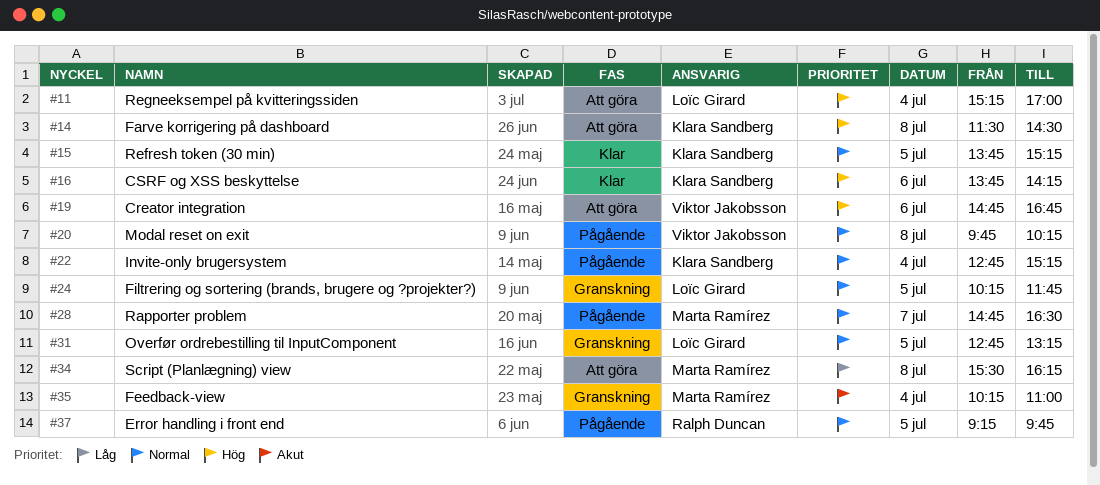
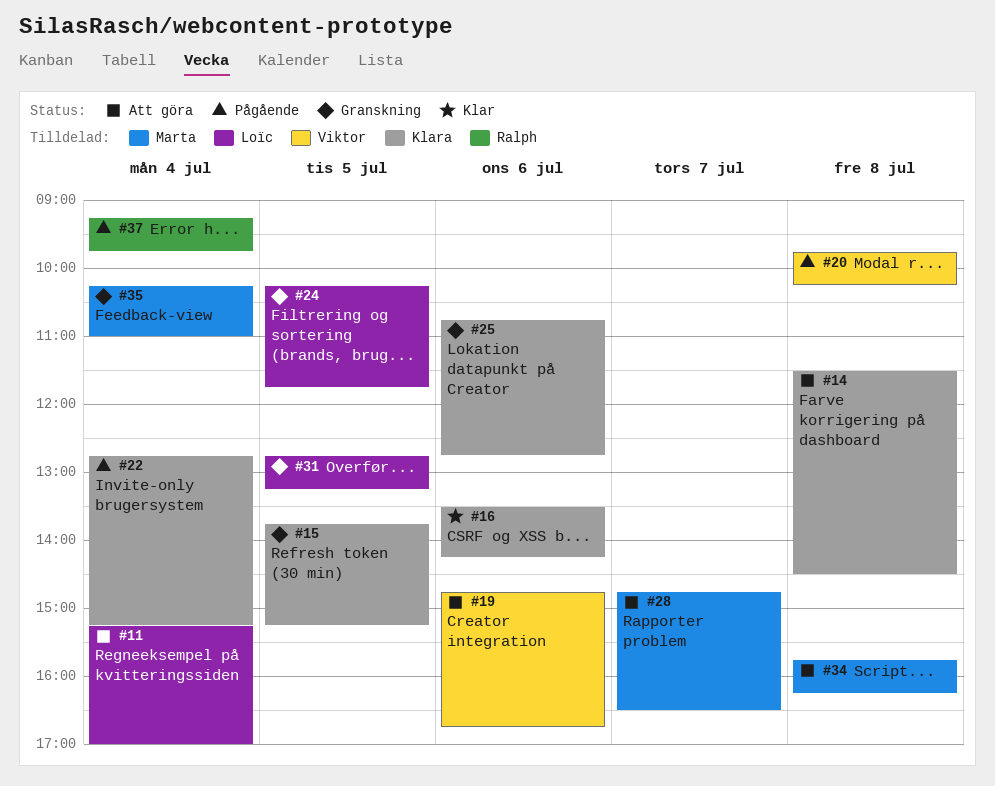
#15, status: Klar -> Granskning
#16, begins: 13:45 -> 13:30
#25: none -> present
#28, status: Pågående -> Att göra
#34, begins: 15:30 -> 15:45
#37, day: Jul 5 -> Jul 4

